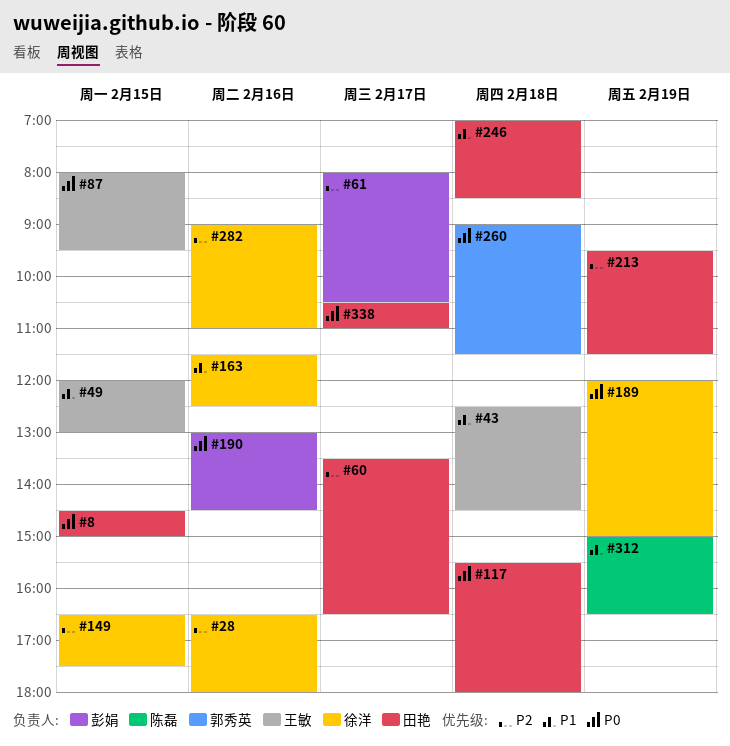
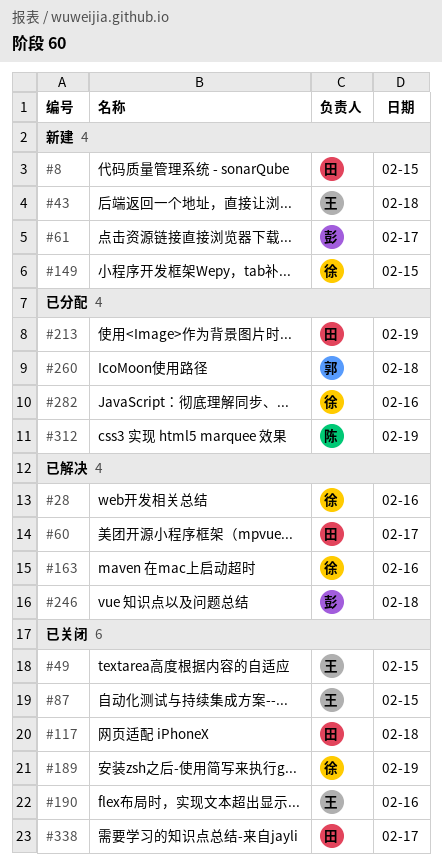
#190, owner: 彭娟 -> 王敏
#246, owner: 田艳 -> 彭娟

